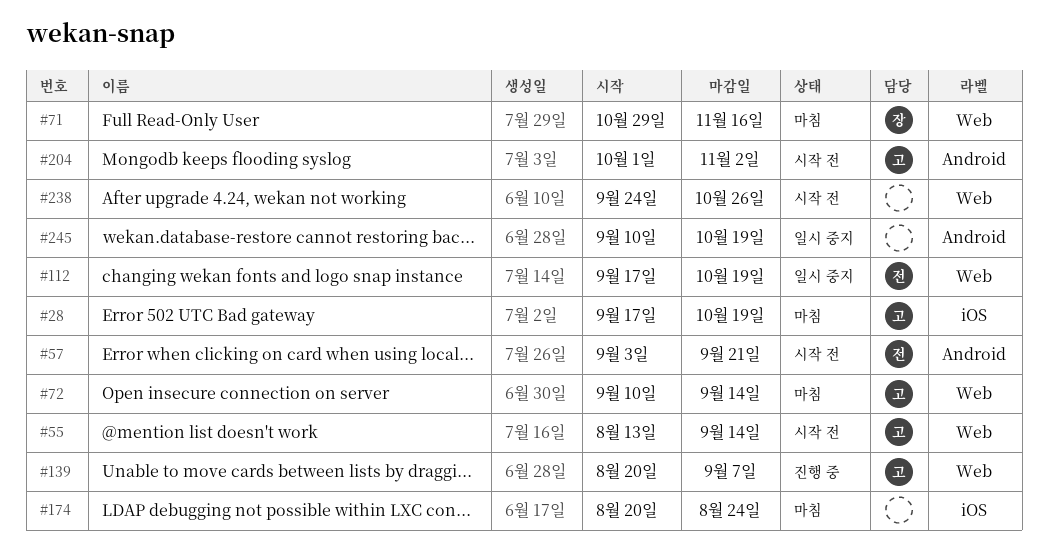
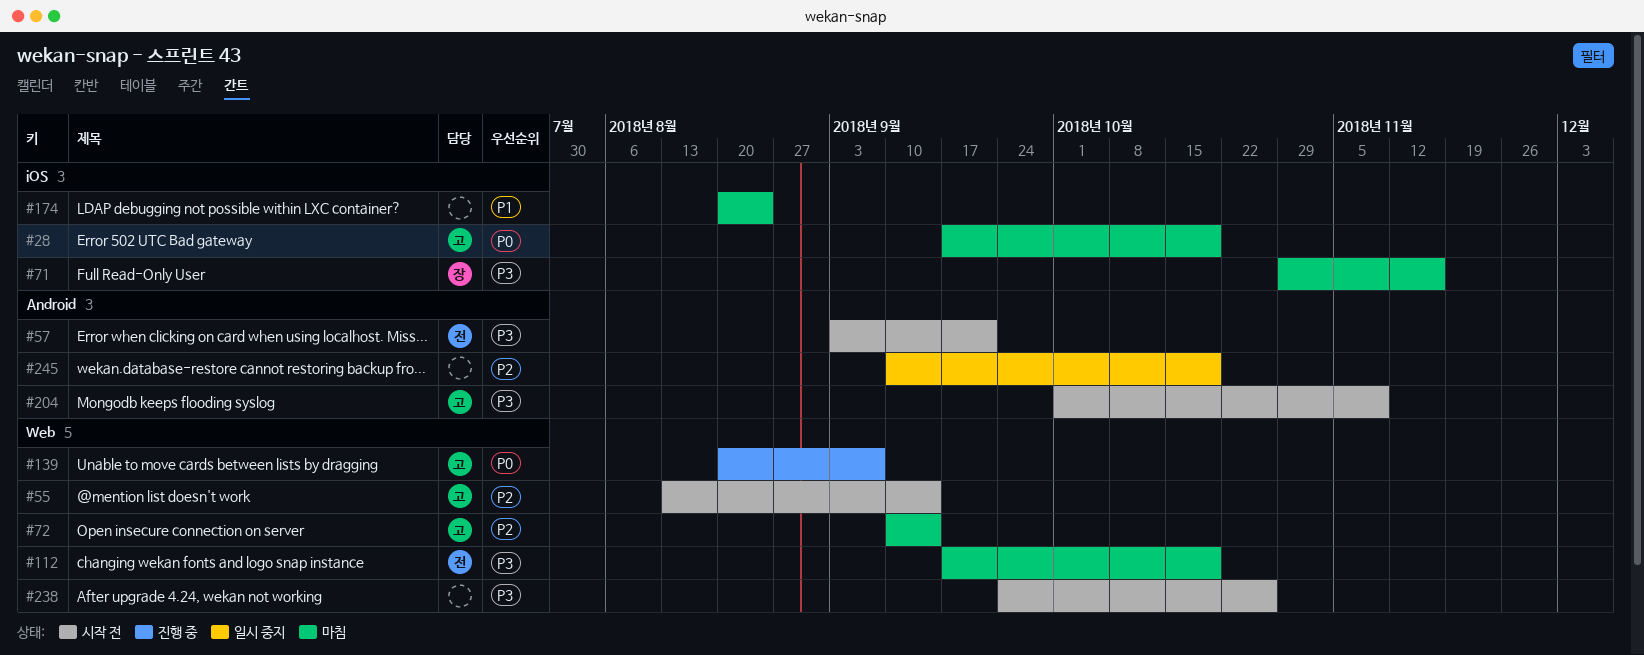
#71, label: Web -> iOS
#112, status: 일시 중지 -> 마침
#204, due: Nov 2 -> Nov 9

